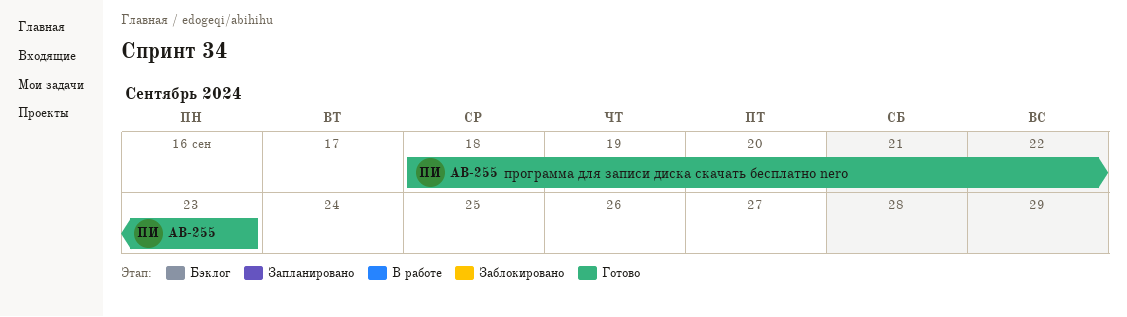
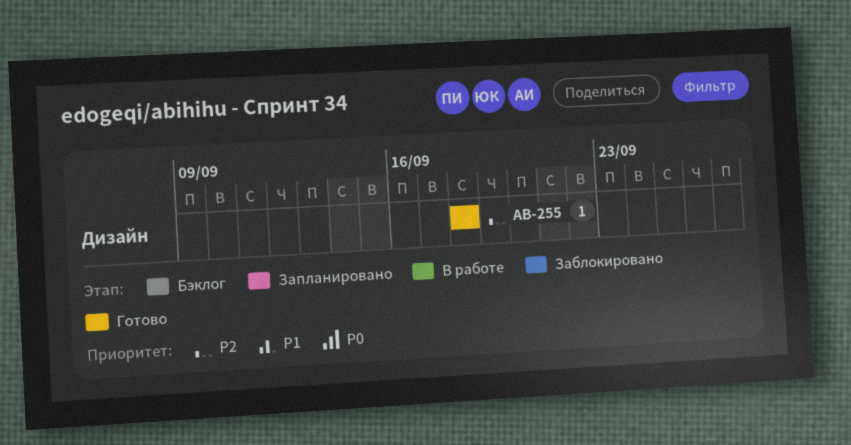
AB-255, due: Sep 23 -> Sep 18

